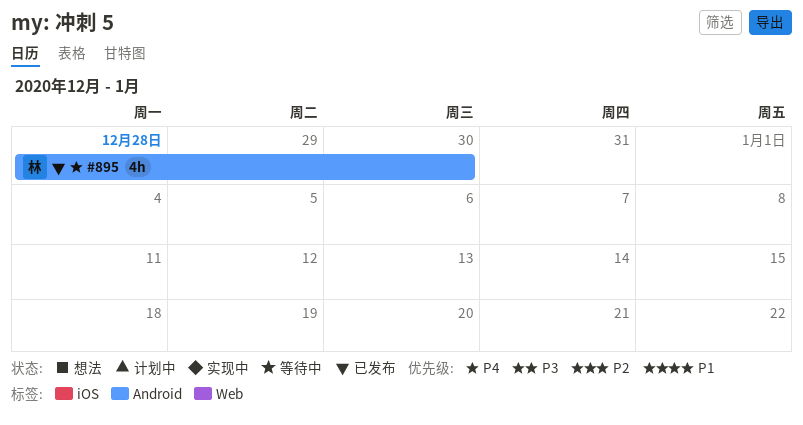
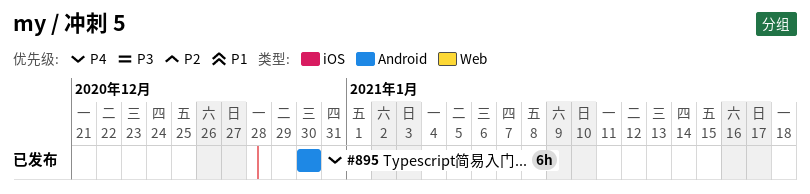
#895, estimate: 4h -> 6h
#895, start: Dec 28 -> Dec 30

